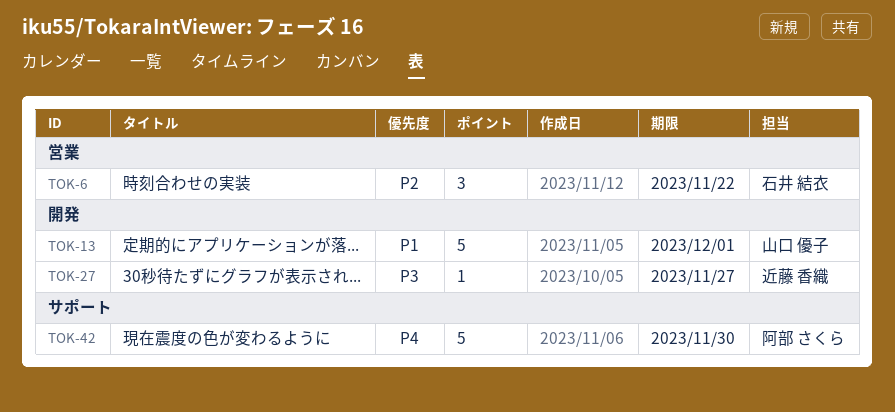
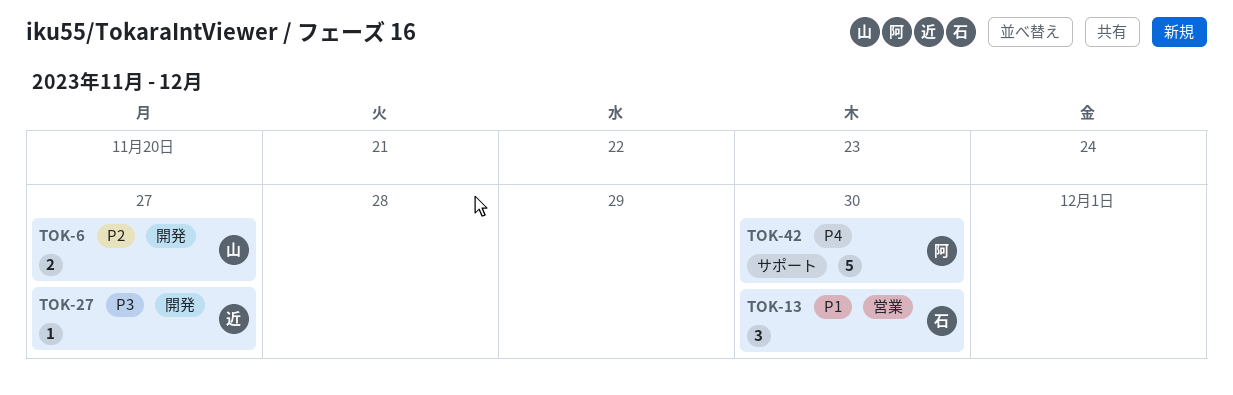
TOK-6, owner: 石井 結衣 -> 山口 優子
TOK-6, label: 営業 -> 開発
TOK-6, estimate: 3 -> 2
TOK-6, due: Nov 22 -> Nov 27
TOK-13, owner: 山口 優子 -> 石井 結衣
TOK-13, label: 開発 -> 営業
TOK-13, estimate: 5 -> 3
TOK-13, due: Dec 1 -> Nov 30

